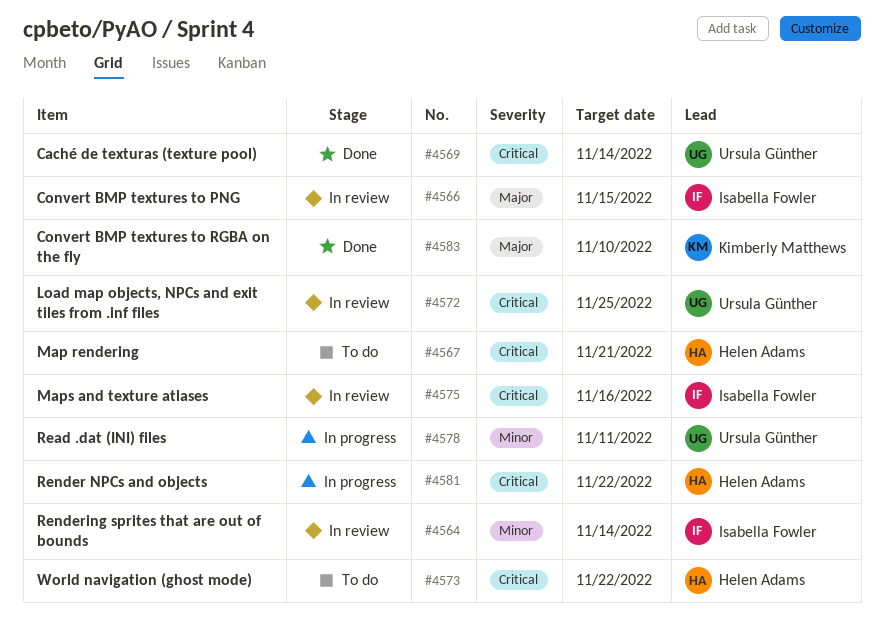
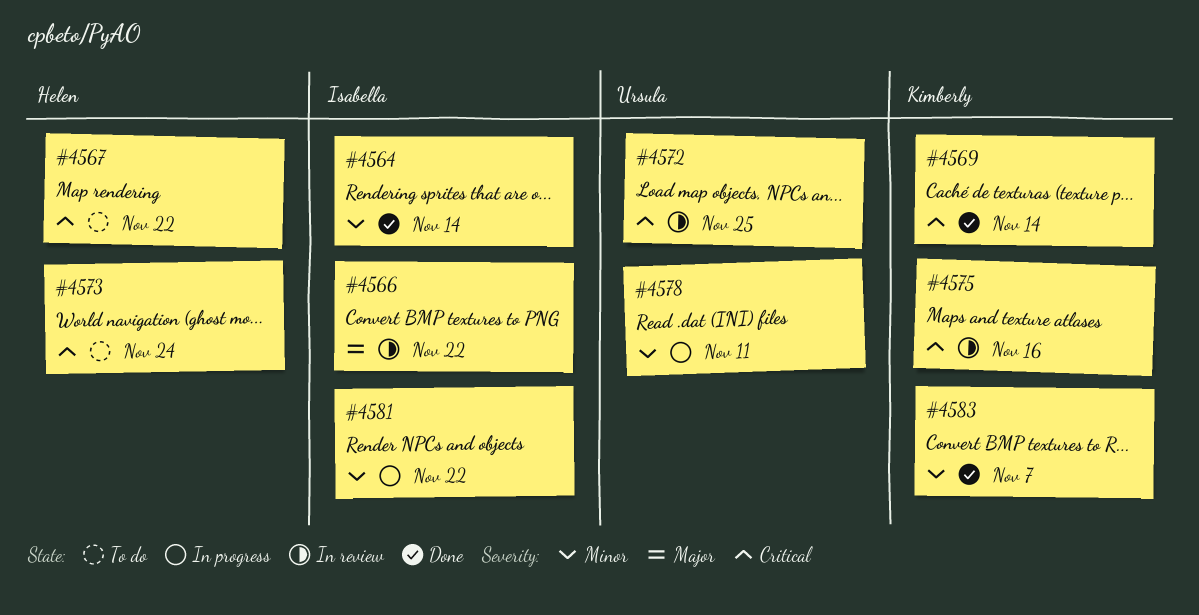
#4564, status: In review -> Done
#4566, due: Nov 15 -> Nov 22
#4567, due: Nov 21 -> Nov 22
#4569, owner: Ursula Günther -> Kimberly Matthews
#4573, due: Nov 22 -> Nov 24
#4575, owner: Isabella Fowler -> Kimberly Matthews
#4581, owner: Helen Adams -> Isabella Fowler
#4581, priority: Critical -> Minor
#4583, priority: Major -> Minor
#4583, due: Nov 10 -> Nov 7

